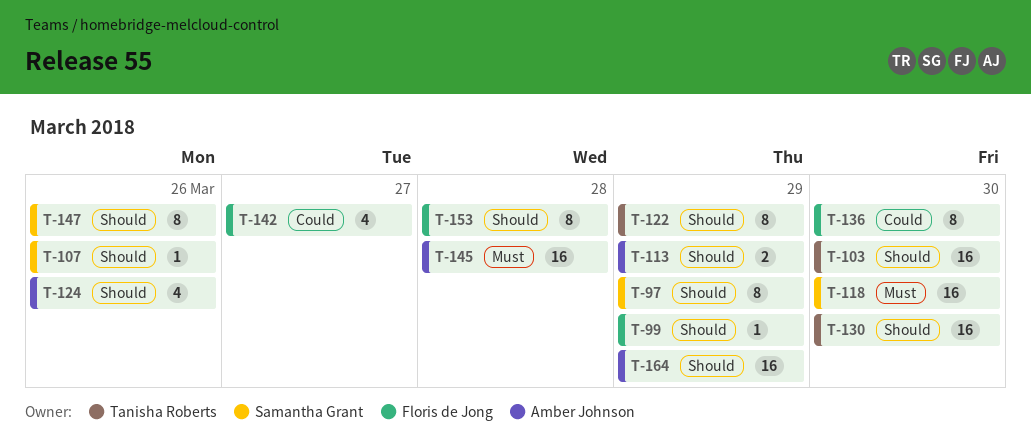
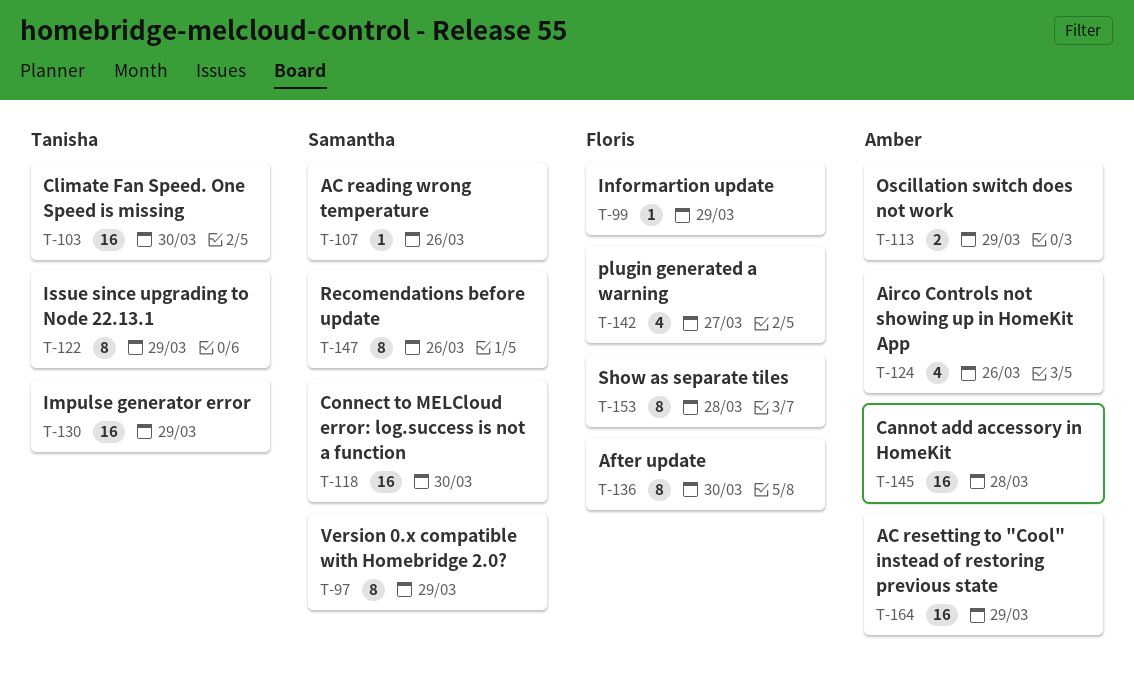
T-130, due: Mar 30 -> Mar 29

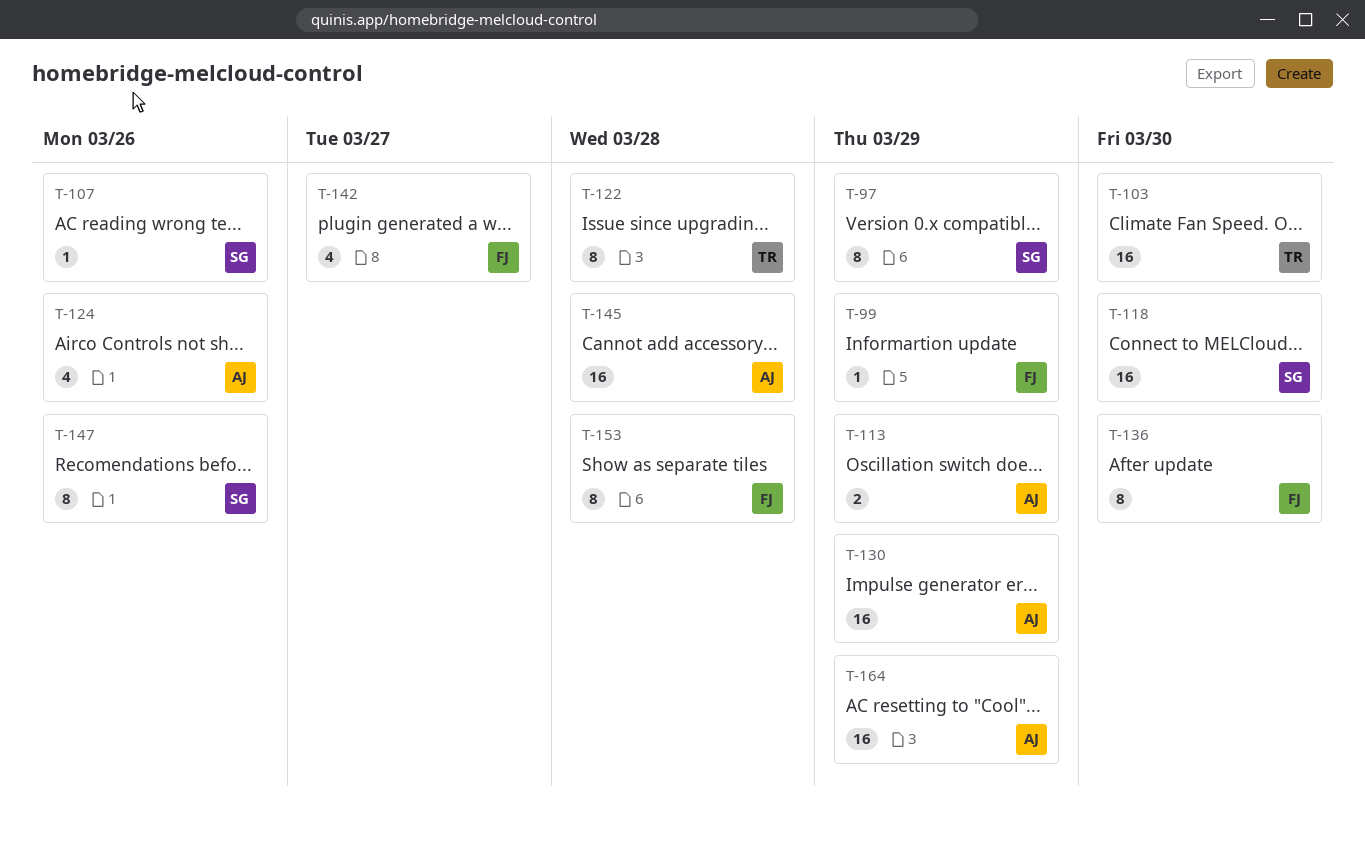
T-122, due: Mar 29 -> Mar 28
T-130, owner: Tanisha -> Amber

